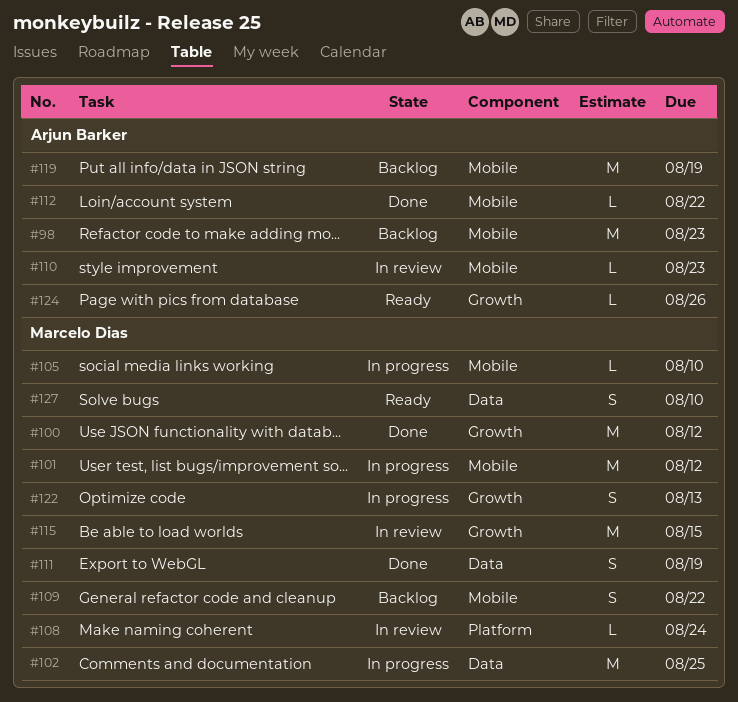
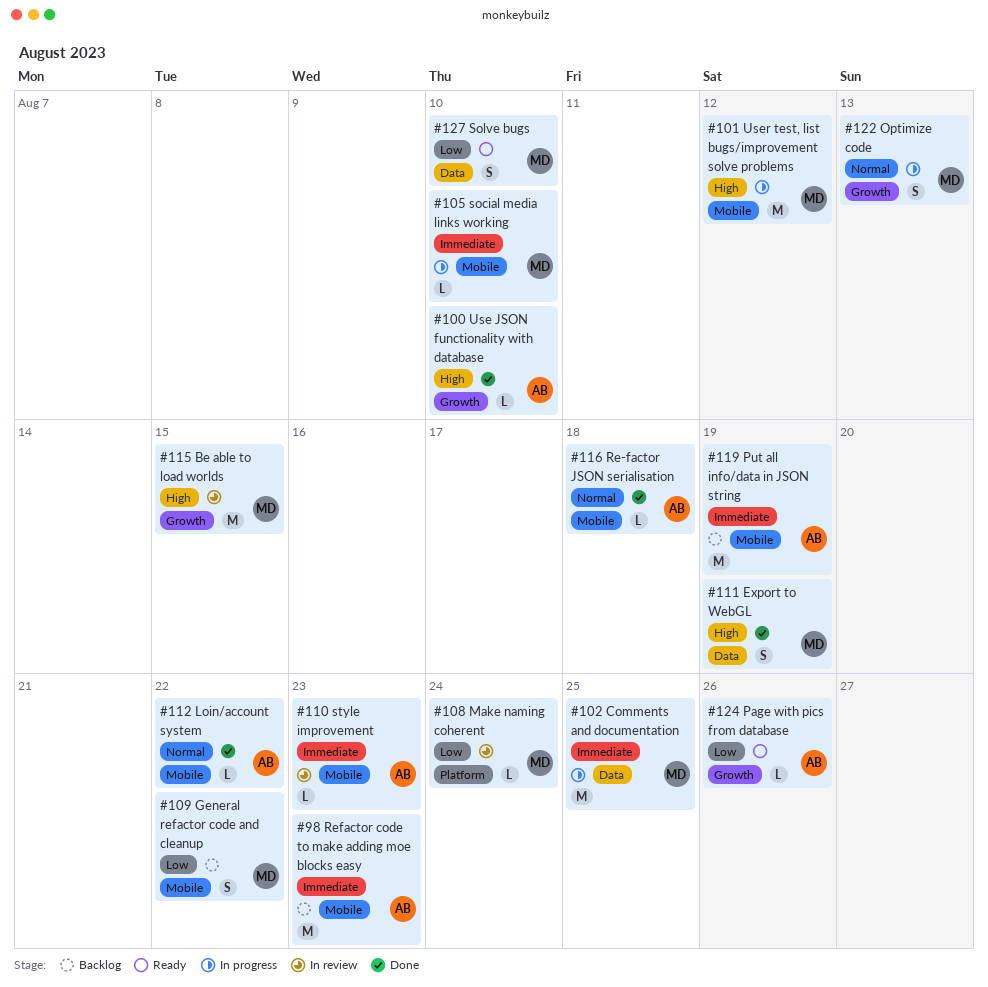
#100, owner: Marcelo Dias -> Arjun Barker
#100, estimate: M -> L
#100, due: Aug 12 -> Aug 10
#116: none -> present

